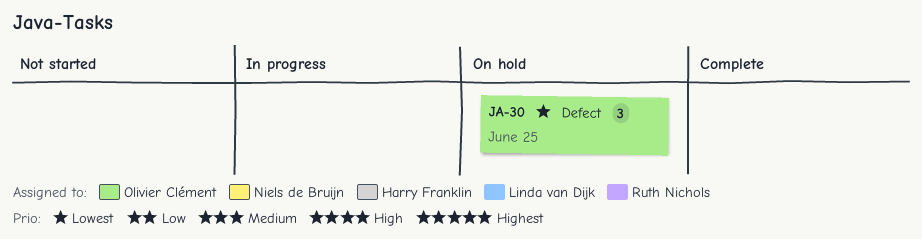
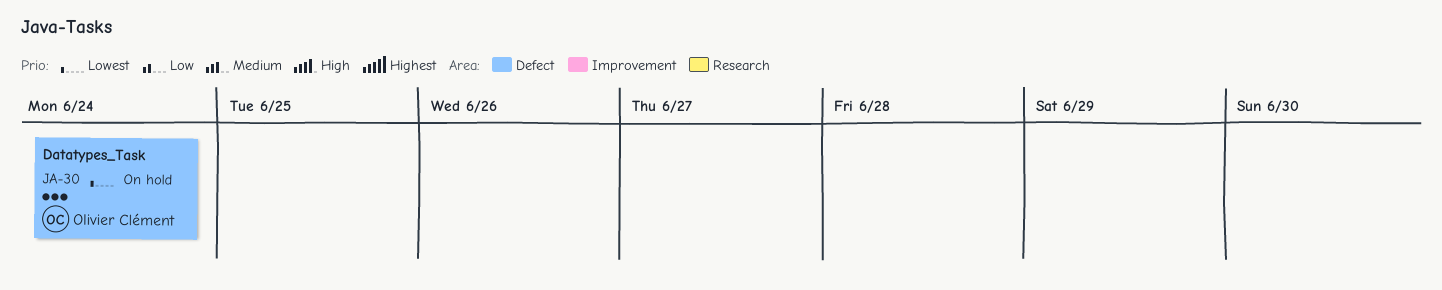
JA-30, due: Jun 25 -> Jun 24

